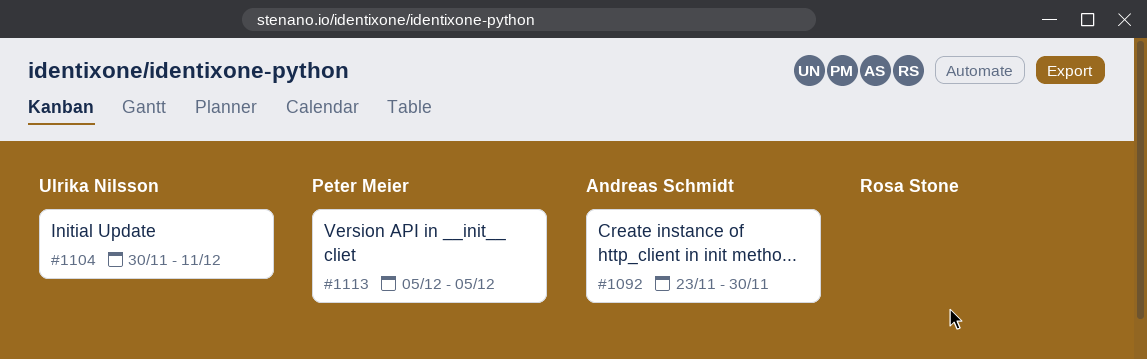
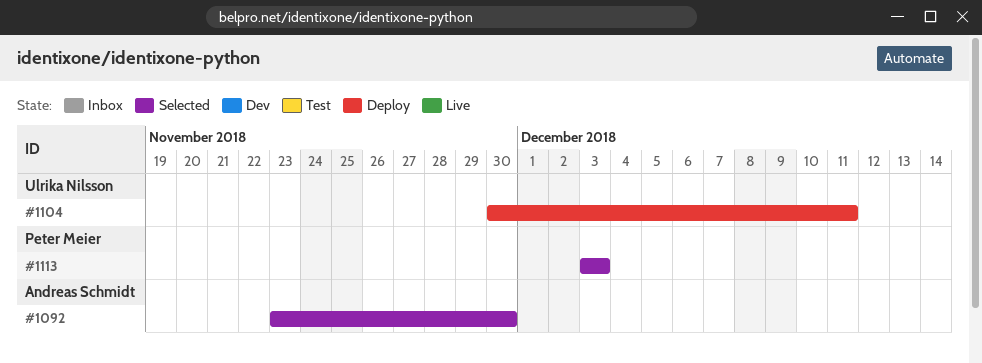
#1113, start: Dec 5 -> Dec 3
#1113, due: Dec 5 -> Dec 3

